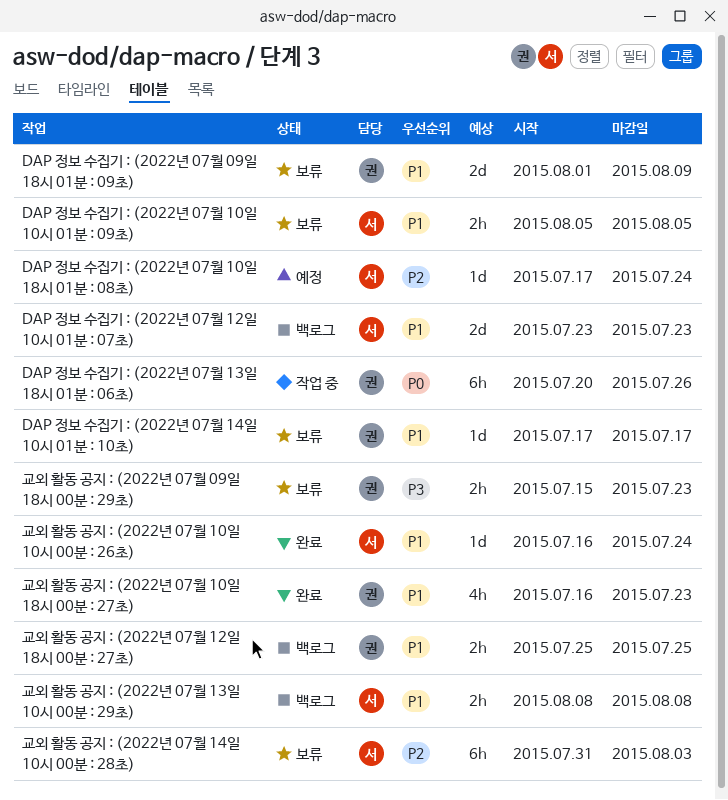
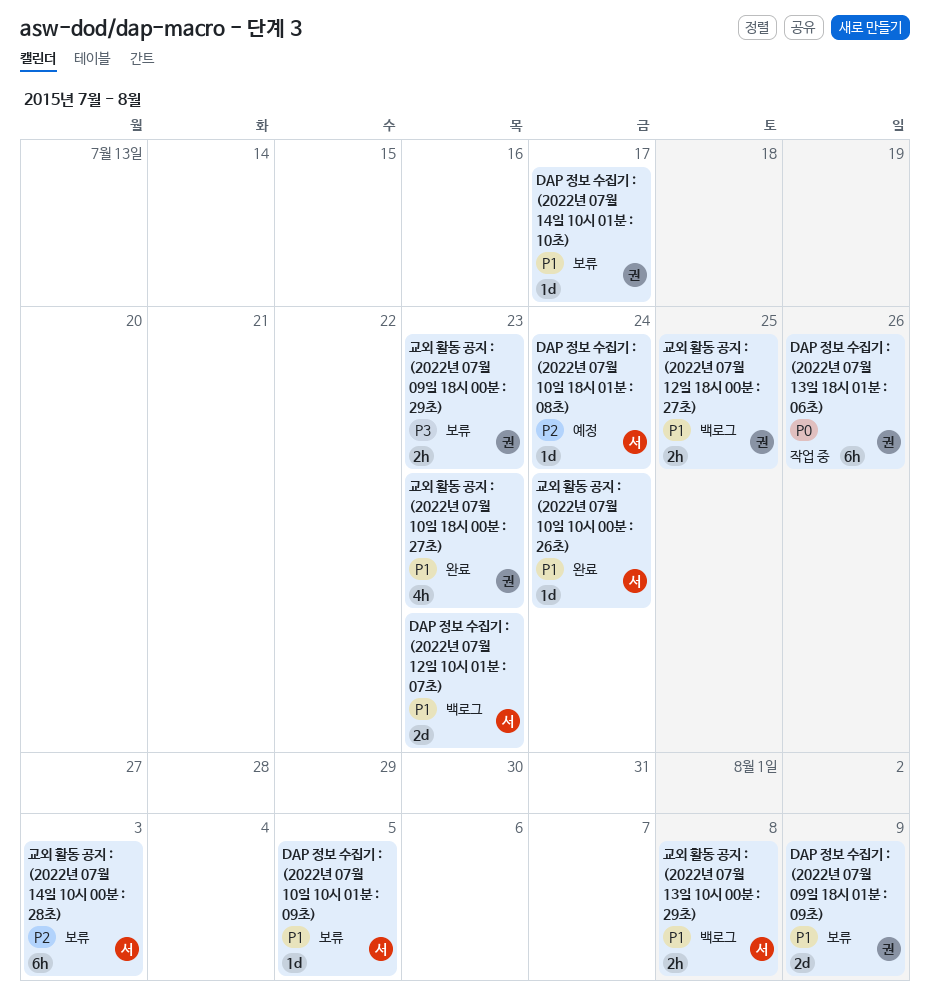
DAP 정보 수집기 : (2022년 07월 10일 10시 01분 : 09초), estimate: 2h -> 1d

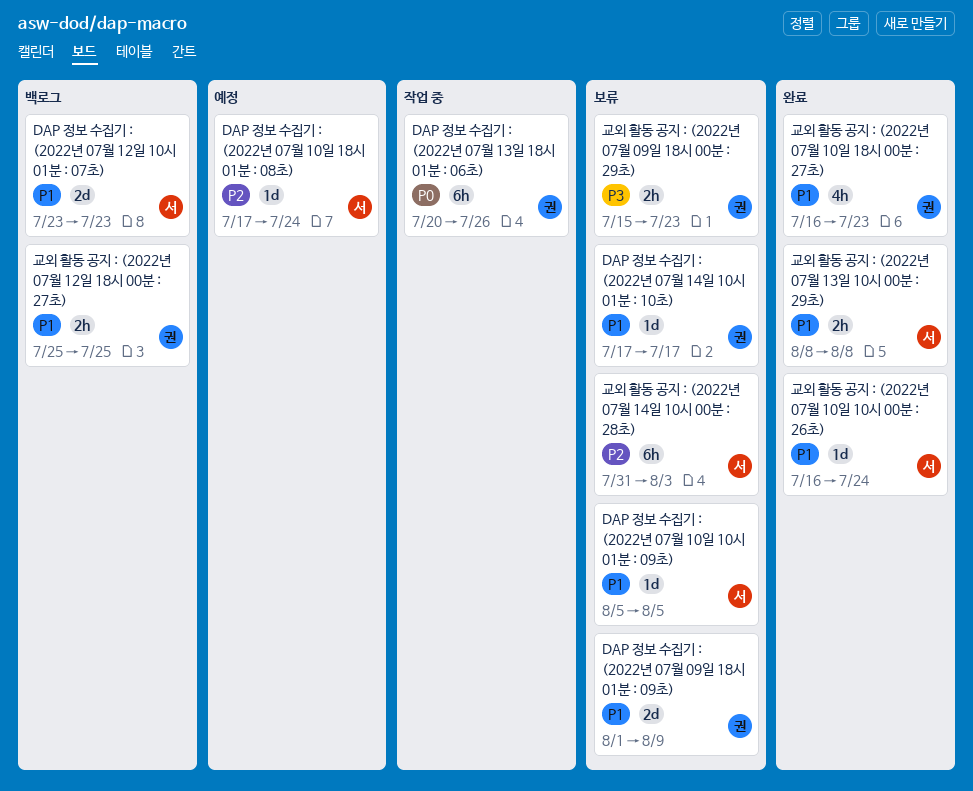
교외 활동 공지 : (2022년 07월 13일 10시 00분 : 29초), status: 백로그 -> 완료

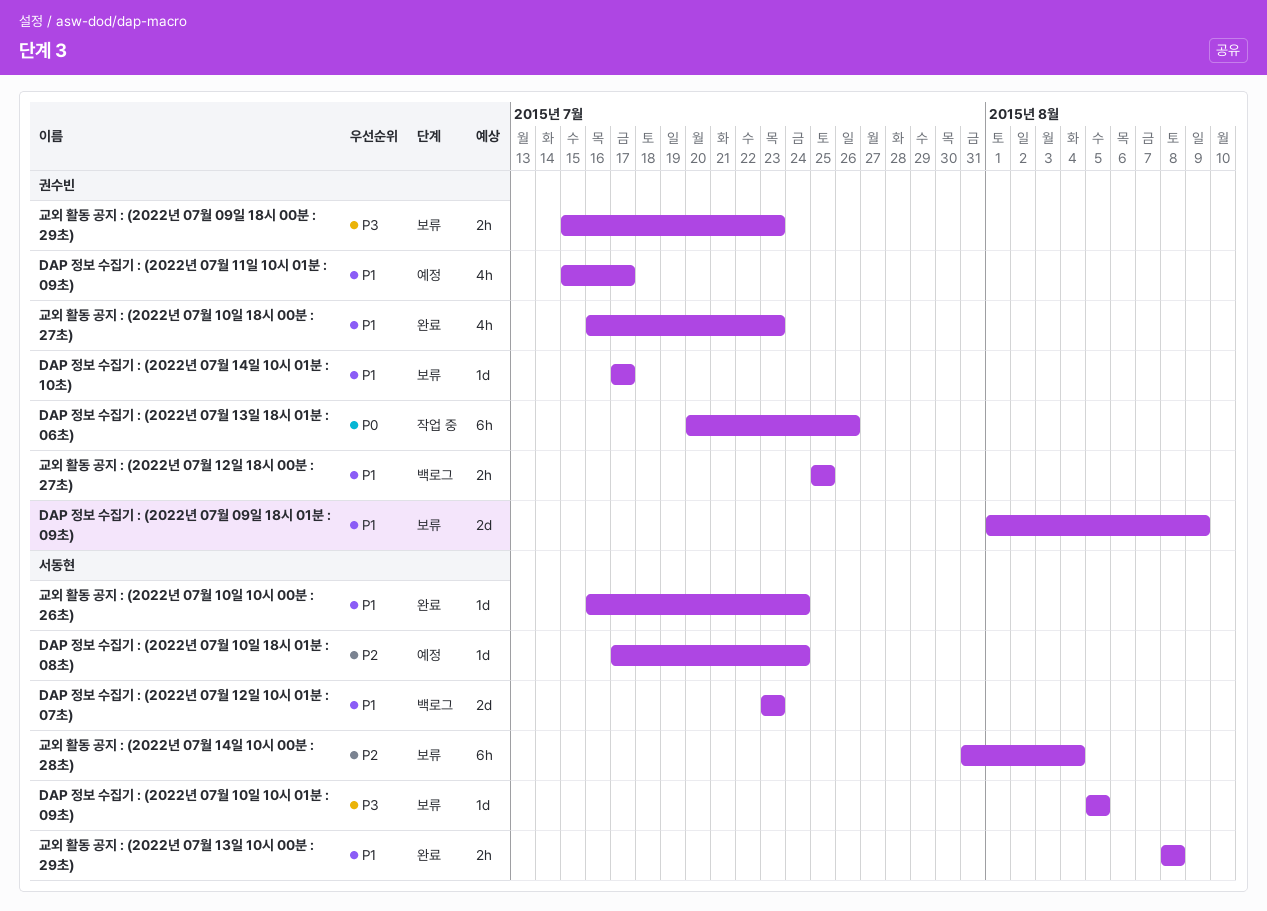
DAP 정보 수집기 : (2022년 07월 10일 10시 01분 : 09초), priority: P1 -> P3
DAP 정보 수집기 : (2022년 07월 11일 10시 01분 : 09초): none -> present
교외 활동 공지 : (2022년 07월 14일 10시 00분 : 28초), due: Aug 3 -> Aug 4

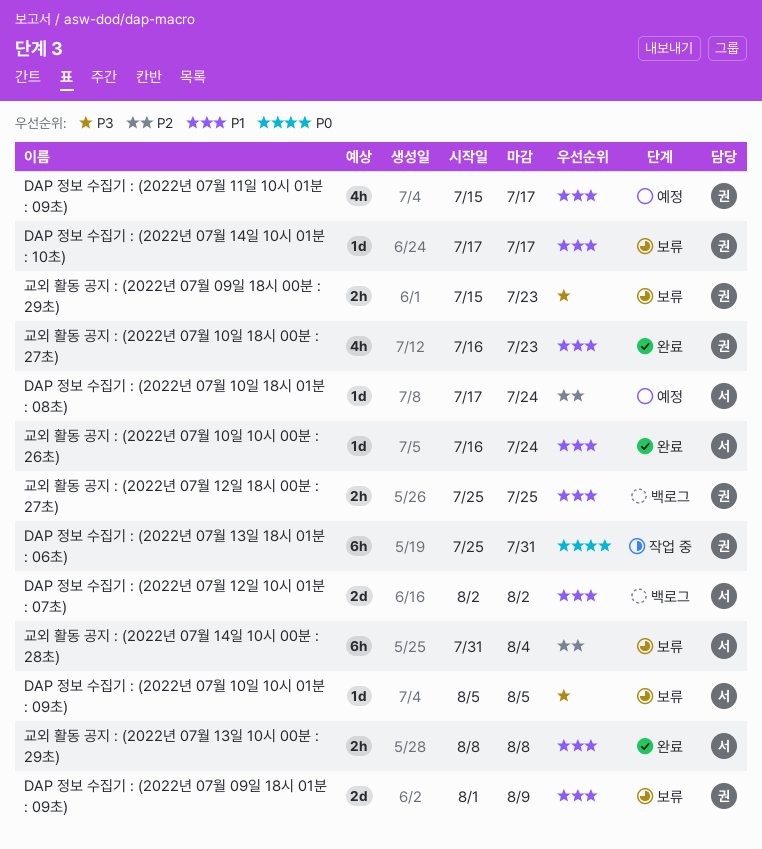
DAP 정보 수집기 : (2022년 07월 12일 10시 01분 : 07초), start: Jul 23 -> Aug 2
DAP 정보 수집기 : (2022년 07월 12일 10시 01분 : 07초), due: Jul 23 -> Aug 2
DAP 정보 수집기 : (2022년 07월 13일 18시 01분 : 06초), start: Jul 20 -> Jul 25
DAP 정보 수집기 : (2022년 07월 13일 18시 01분 : 06초), due: Jul 26 -> Jul 31

